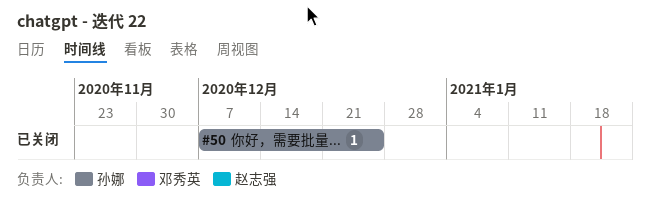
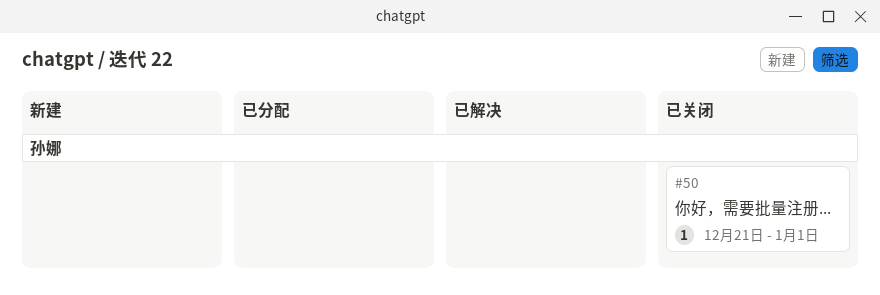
#50, start: Dec 7 -> Dec 21
#50, due: Dec 25 -> Jan 1

